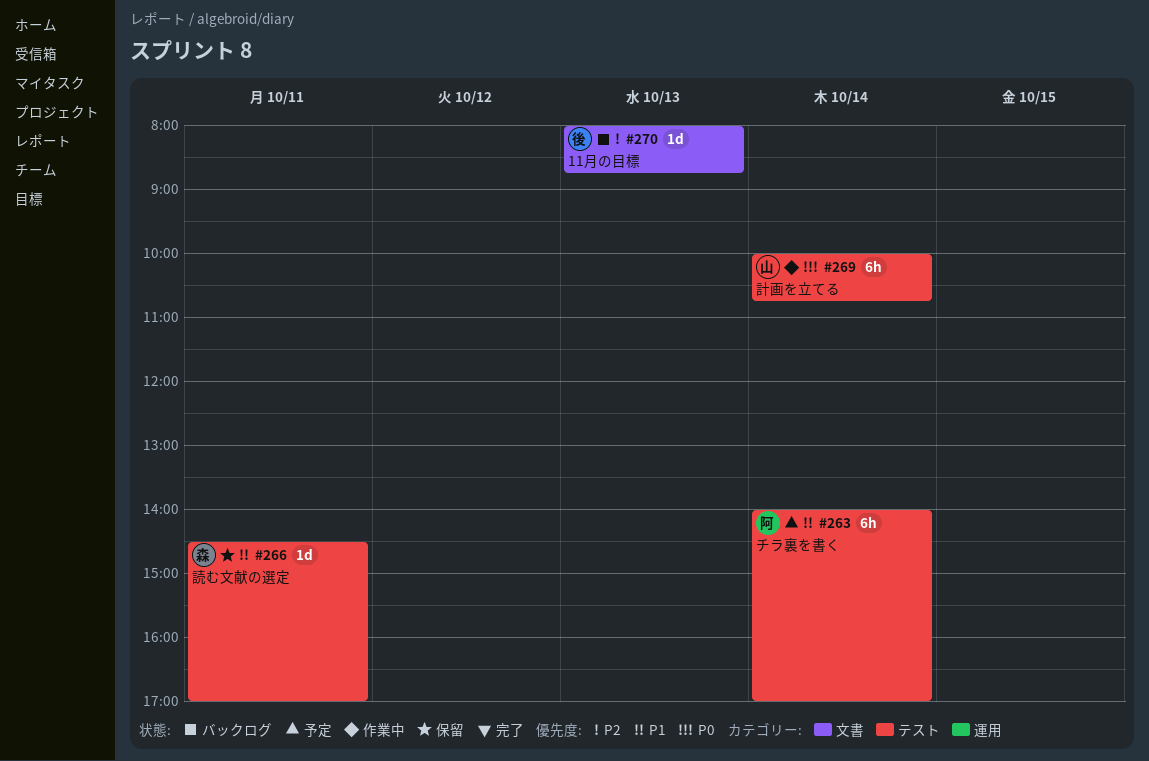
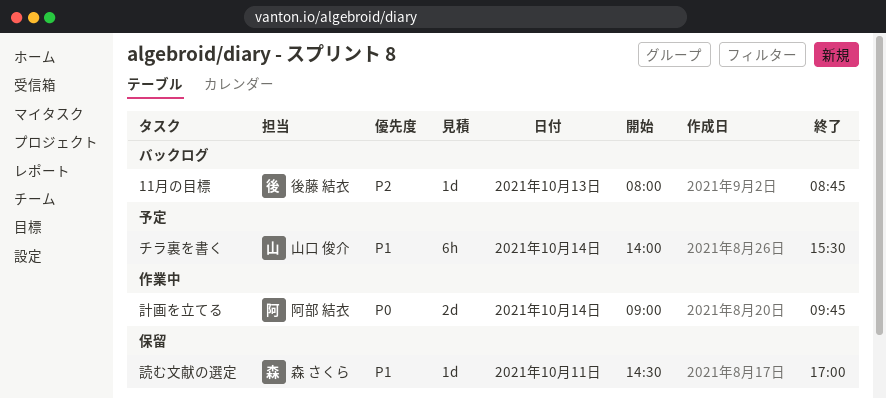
チラ裏を書く, owner: 阿部 結衣 -> 山口 俊介
チラ裏を書く, ends: 17:00 -> 15:30
計画を立てる, owner: 山口 俊介 -> 阿部 結衣
計画を立てる, estimate: 6h -> 2d
計画を立てる, begins: 10:00 -> 09:00
計画を立てる, ends: 10:45 -> 09:45

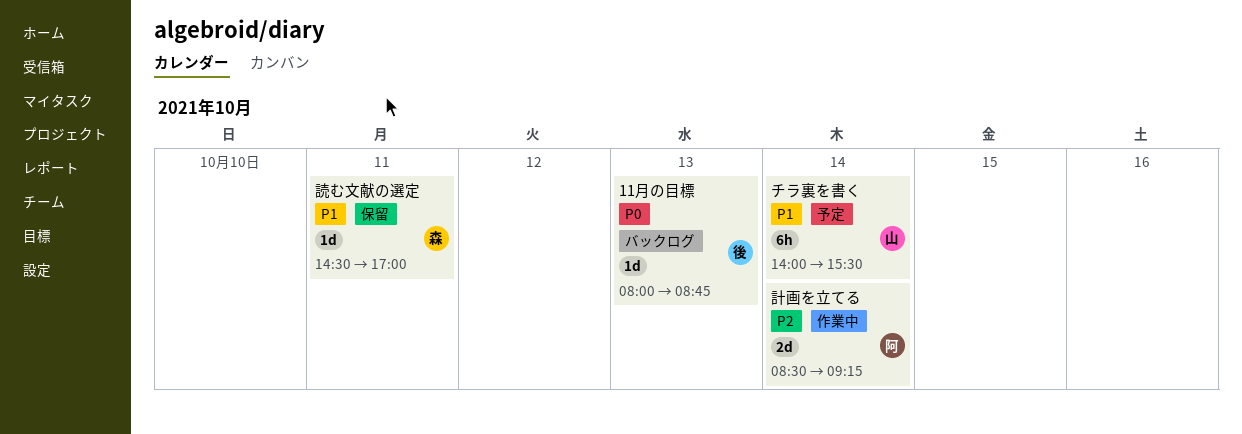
11月の目標, priority: P2 -> P0
計画を立てる, priority: P0 -> P2
計画を立てる, begins: 09:00 -> 08:30
計画を立てる, ends: 09:45 -> 09:15

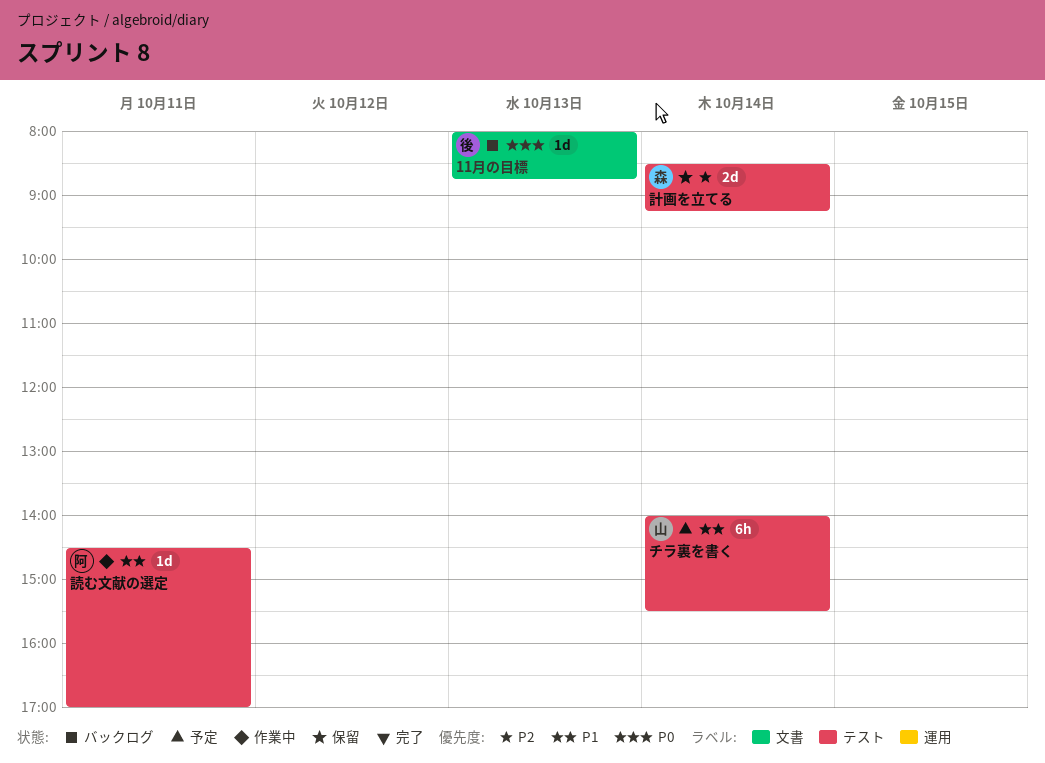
計画を立てる, status: 作業中 -> 保留
計画を立てる, owner: 阿 -> 森
読む文献の選定, status: 保留 -> 作業中
読む文献の選定, owner: 森 -> 阿

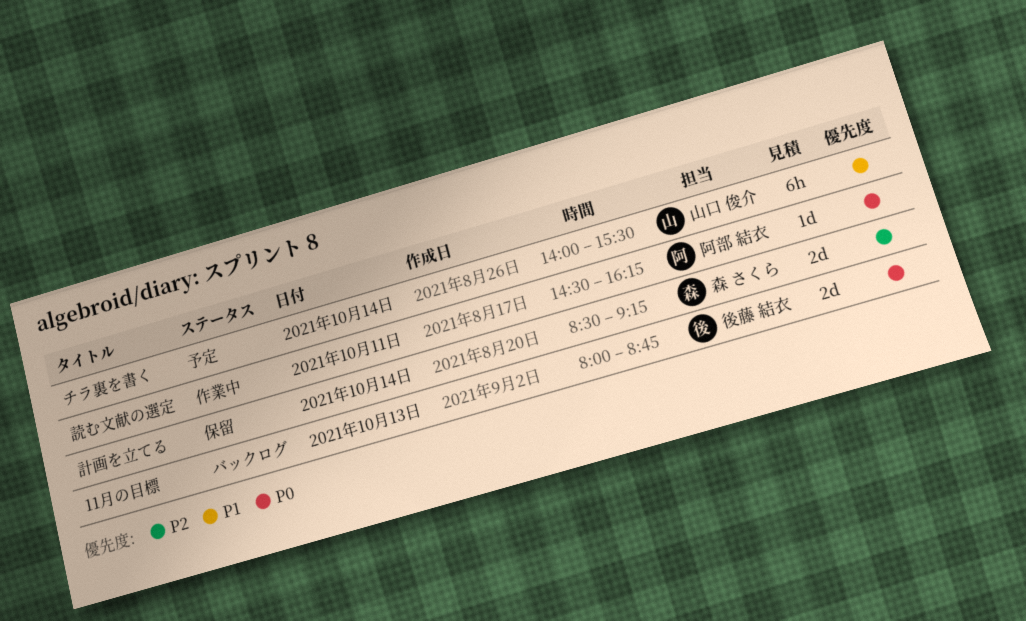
11月の目標, estimate: 1d -> 2d
読む文献の選定, priority: P1 -> P0
読む文献の選定, ends: 17:00 -> 16:15

